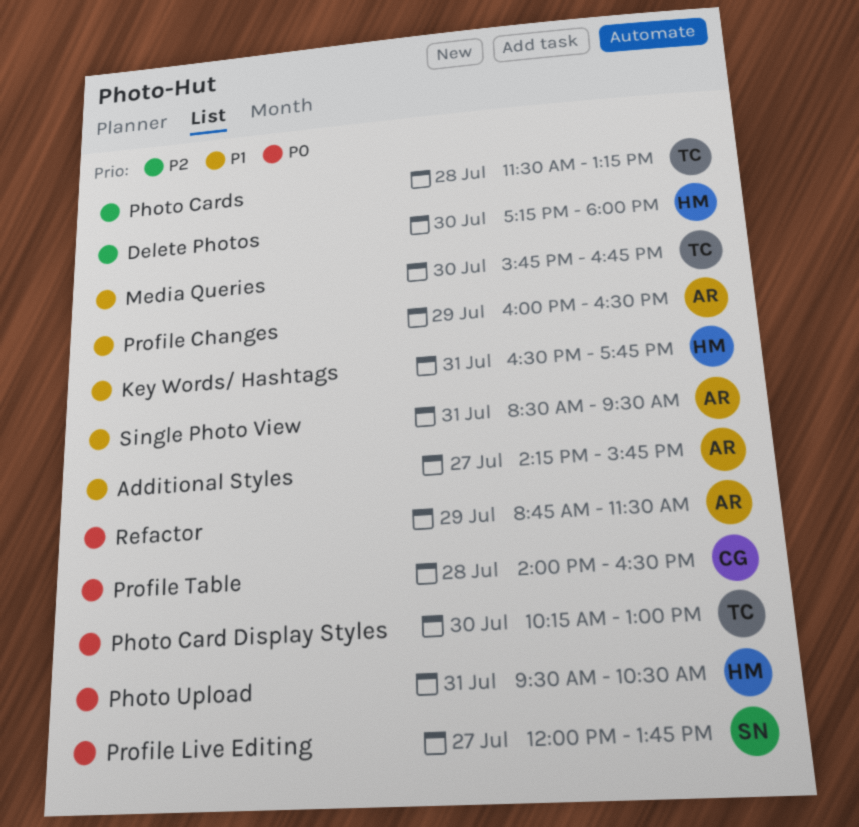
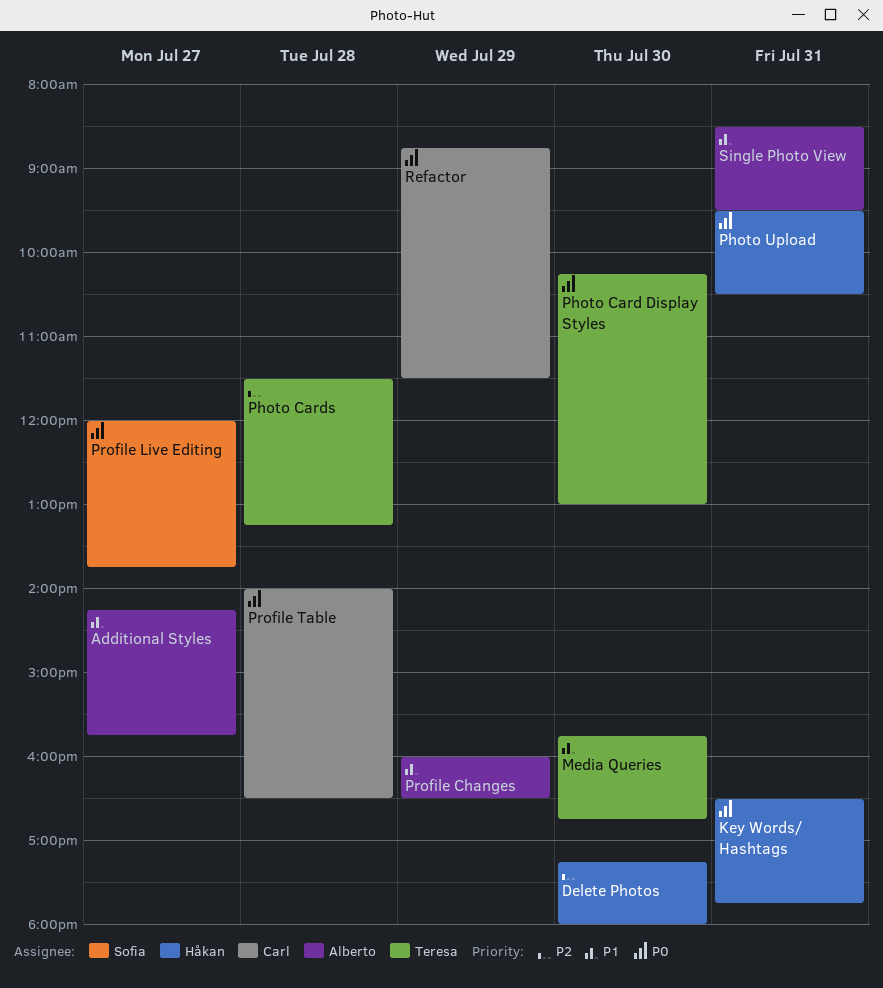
Key Words/ Hashtags, priority: P1 -> P0
Refactor, owner: Alberto -> Carl

